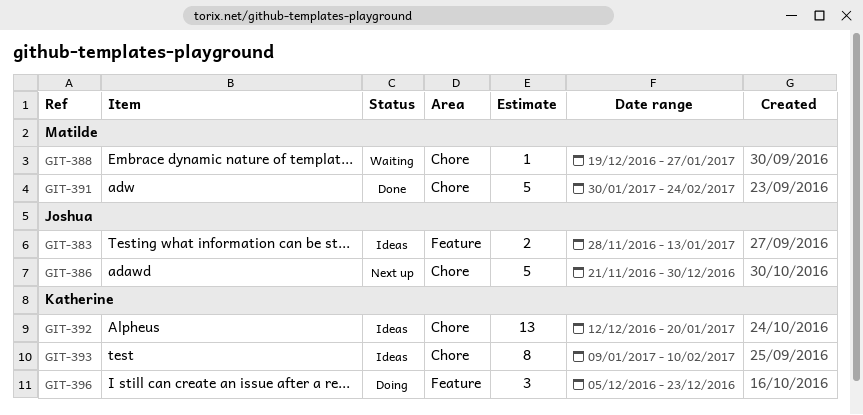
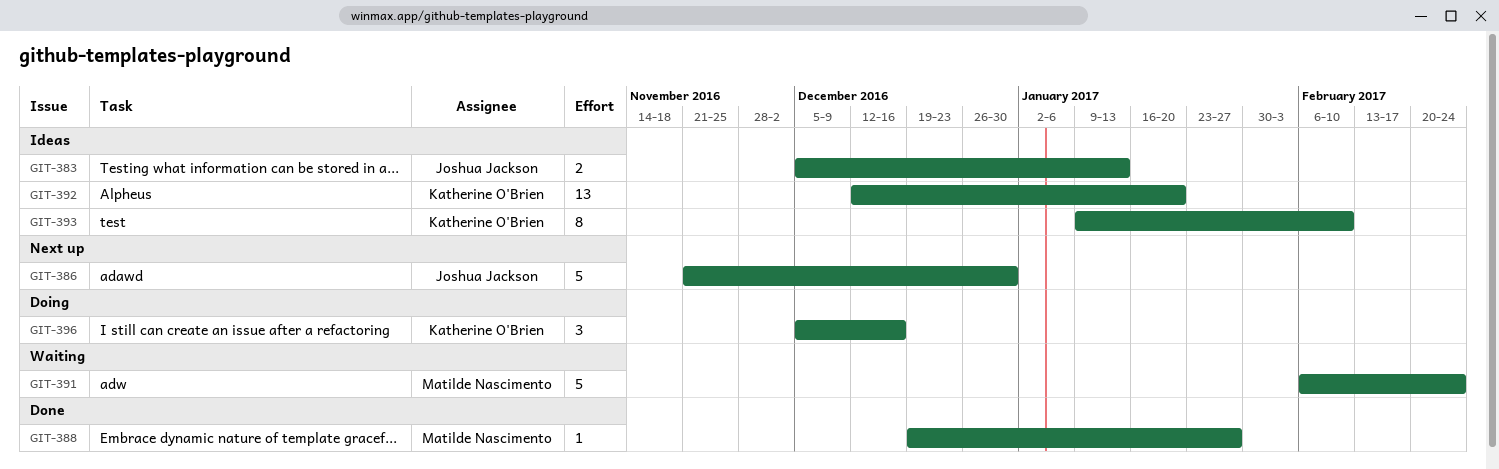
GIT-383, start: Nov 28 -> Dec 5
GIT-388, status: Waiting -> Done
GIT-391, status: Done -> Waiting
GIT-391, start: Jan 30 -> Feb 6
GIT-396, due: Dec 23 -> Dec 16

